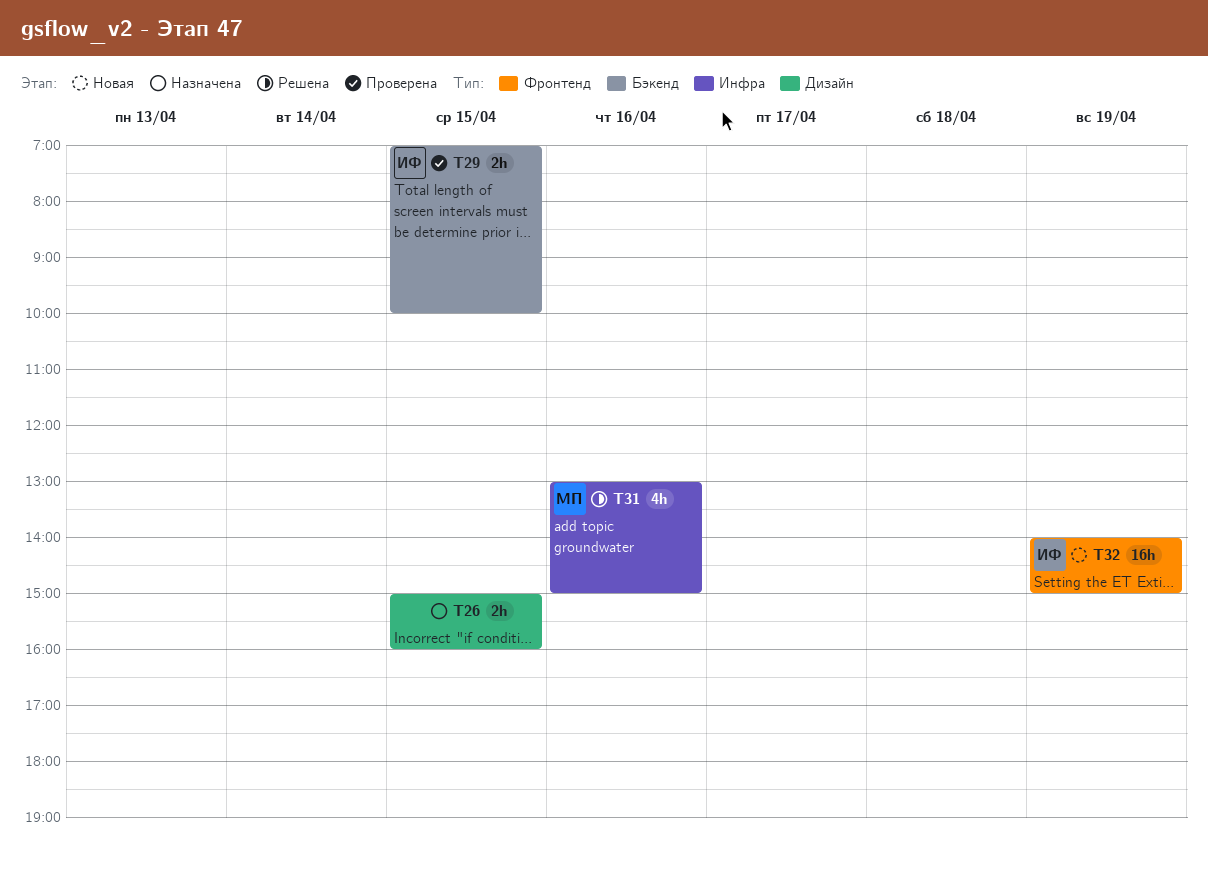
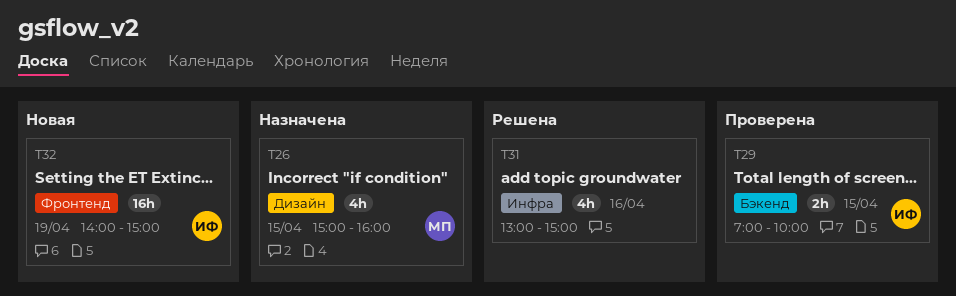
T26, owner: none -> МП
T26, estimate: 2h -> 4h
T31, owner: МП -> none

